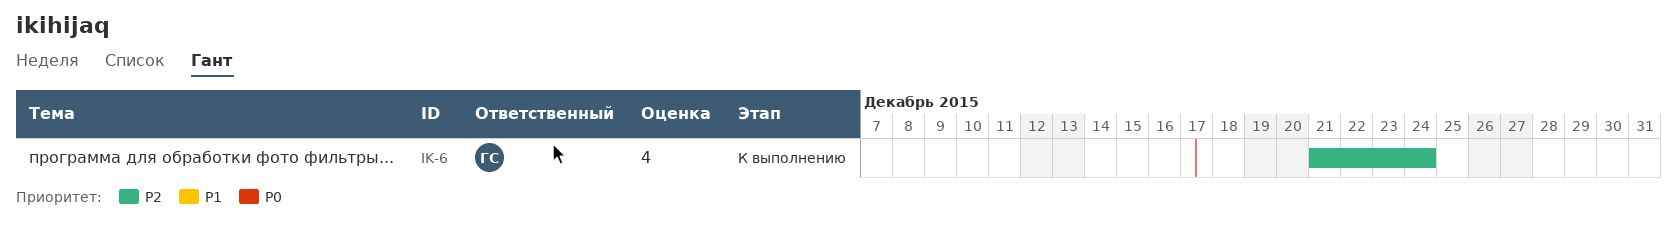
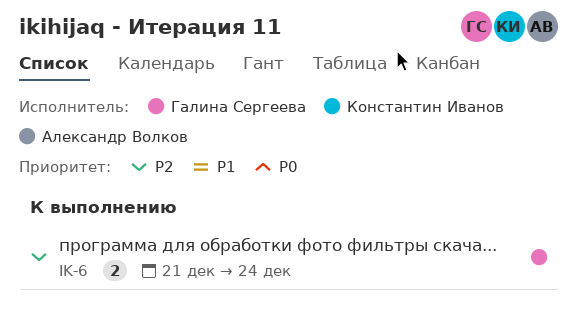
IK-6, estimate: 4 -> 2

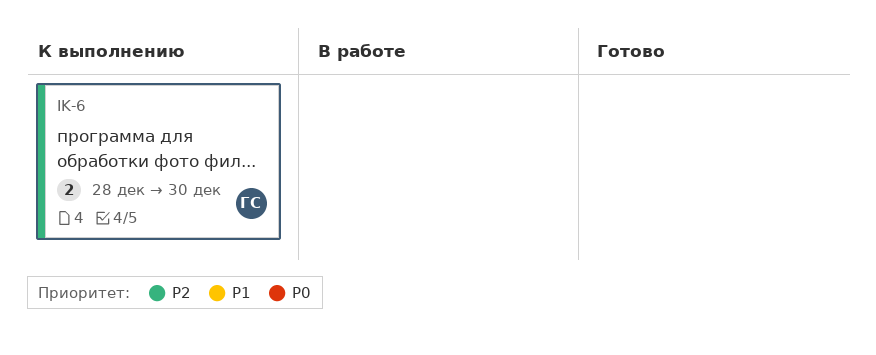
IK-6, start: Dec 21 -> Dec 28
IK-6, due: Dec 24 -> Dec 30

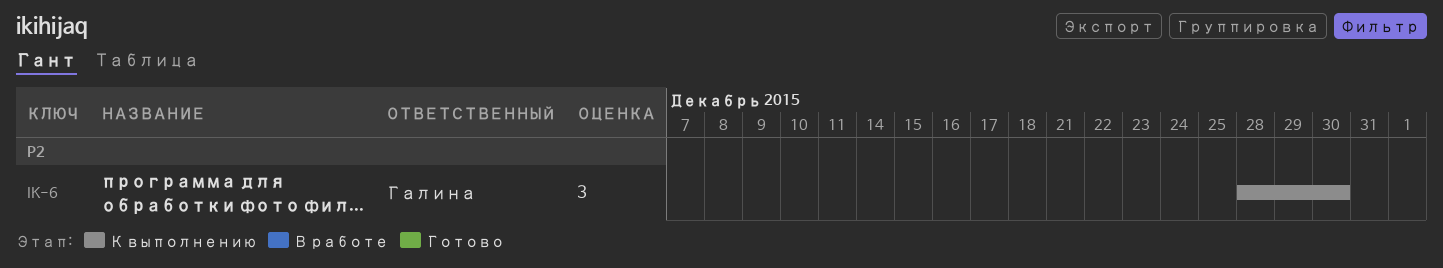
IK-6, estimate: 2 -> 3

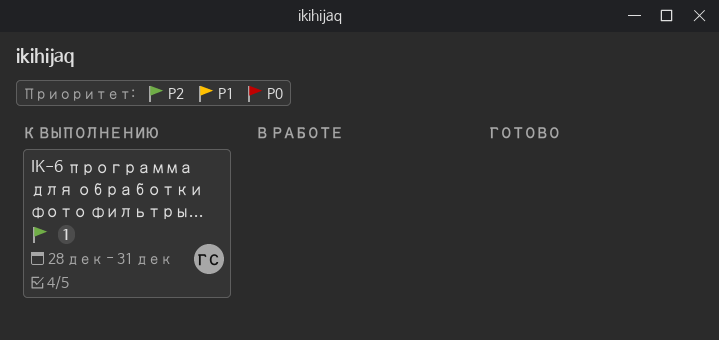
IK-6, estimate: 3 -> 1
IK-6, due: Dec 30 -> Dec 31

